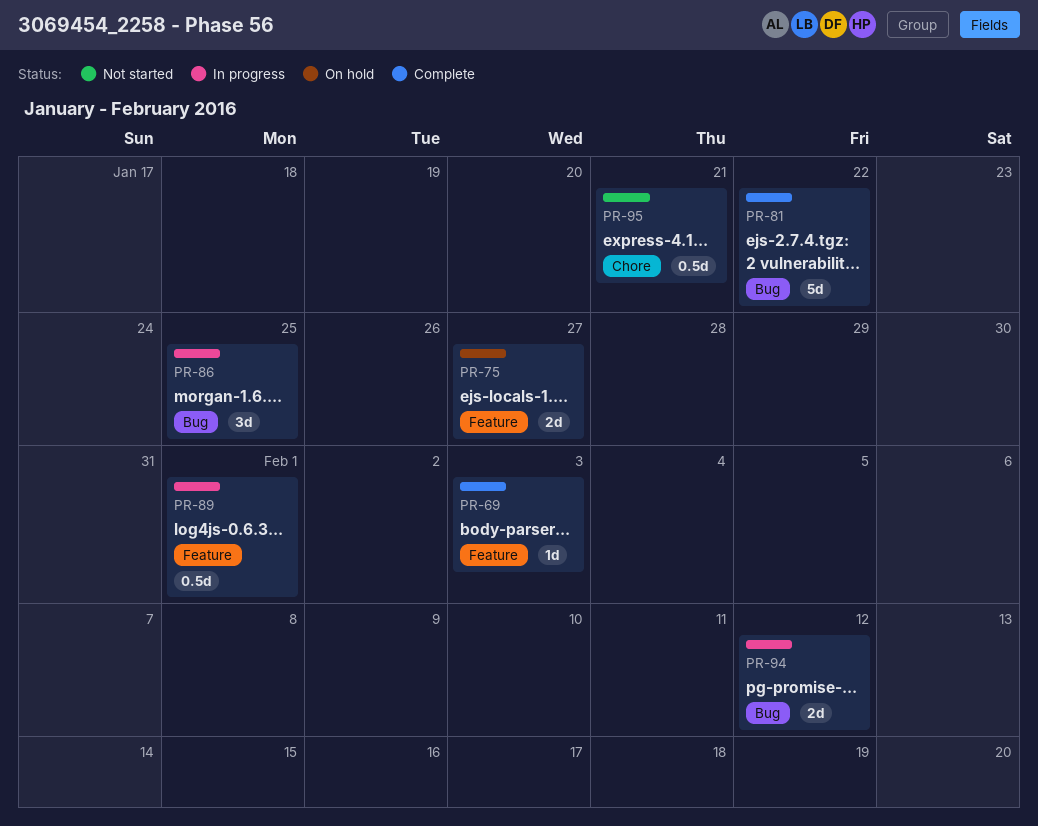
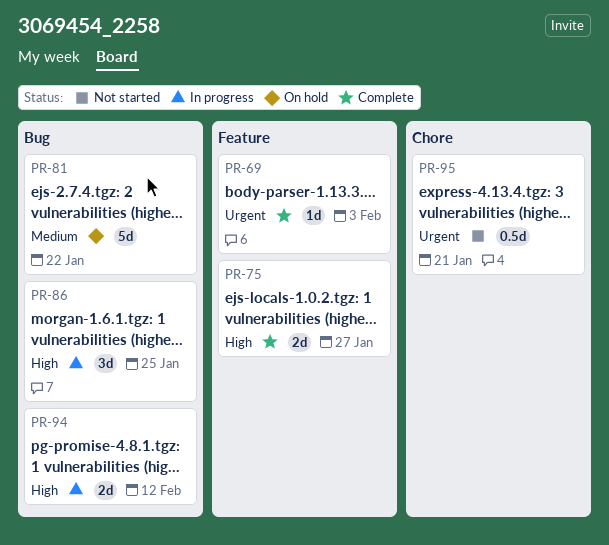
PR-75, status: On hold -> Complete
PR-81, status: Complete -> On hold
PR-89: present -> none

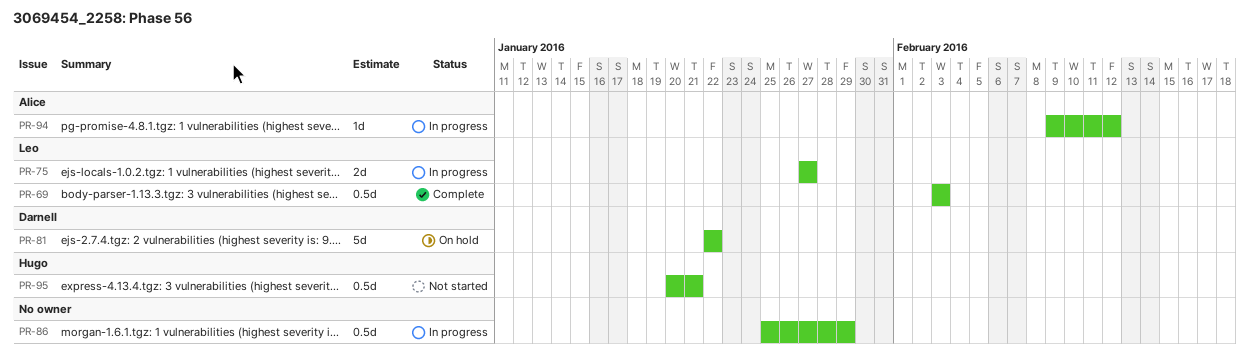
PR-69, estimate: 1d -> 0.5d
PR-75, status: Complete -> In progress
PR-86, estimate: 3d -> 0.5d
PR-86, due: Jan 25 -> Jan 29
PR-94, estimate: 2d -> 1d

